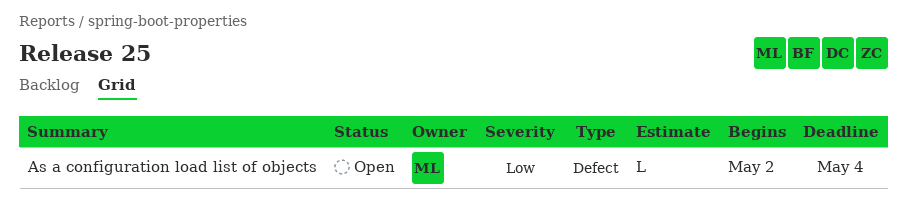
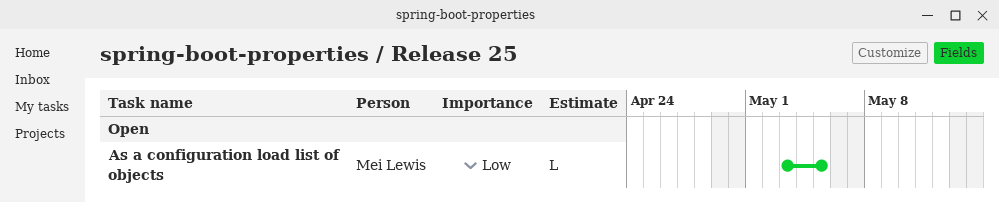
As a configuration load list of objects, start: May 2 -> May 3
As a configuration load list of objects, due: May 4 -> May 5

